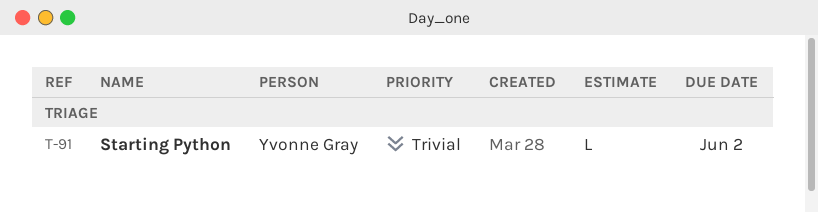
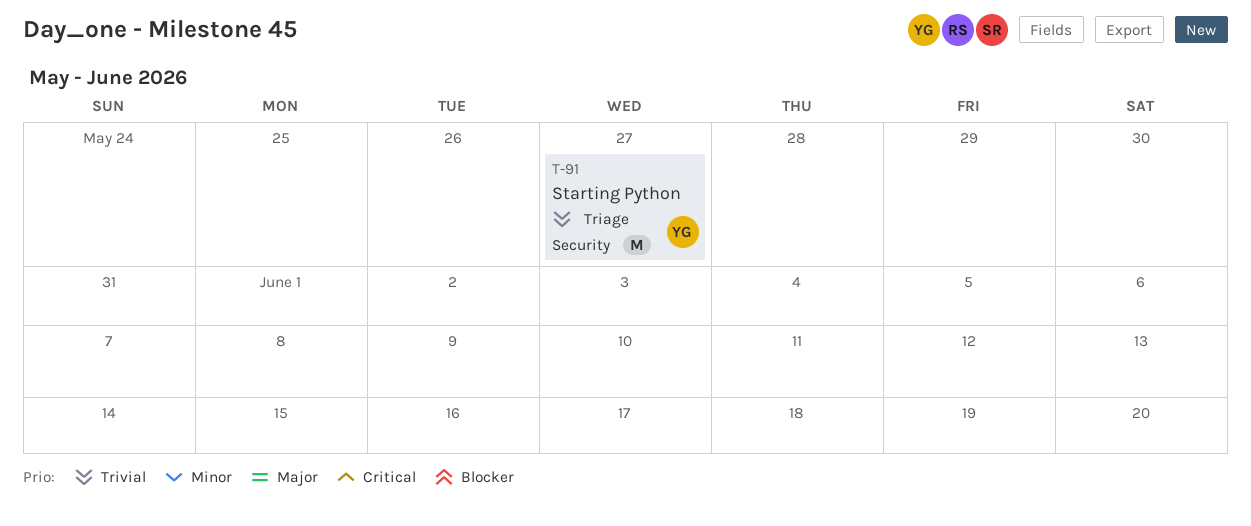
T-91, estimate: L -> M
T-91, due: Jun 2 -> May 27

